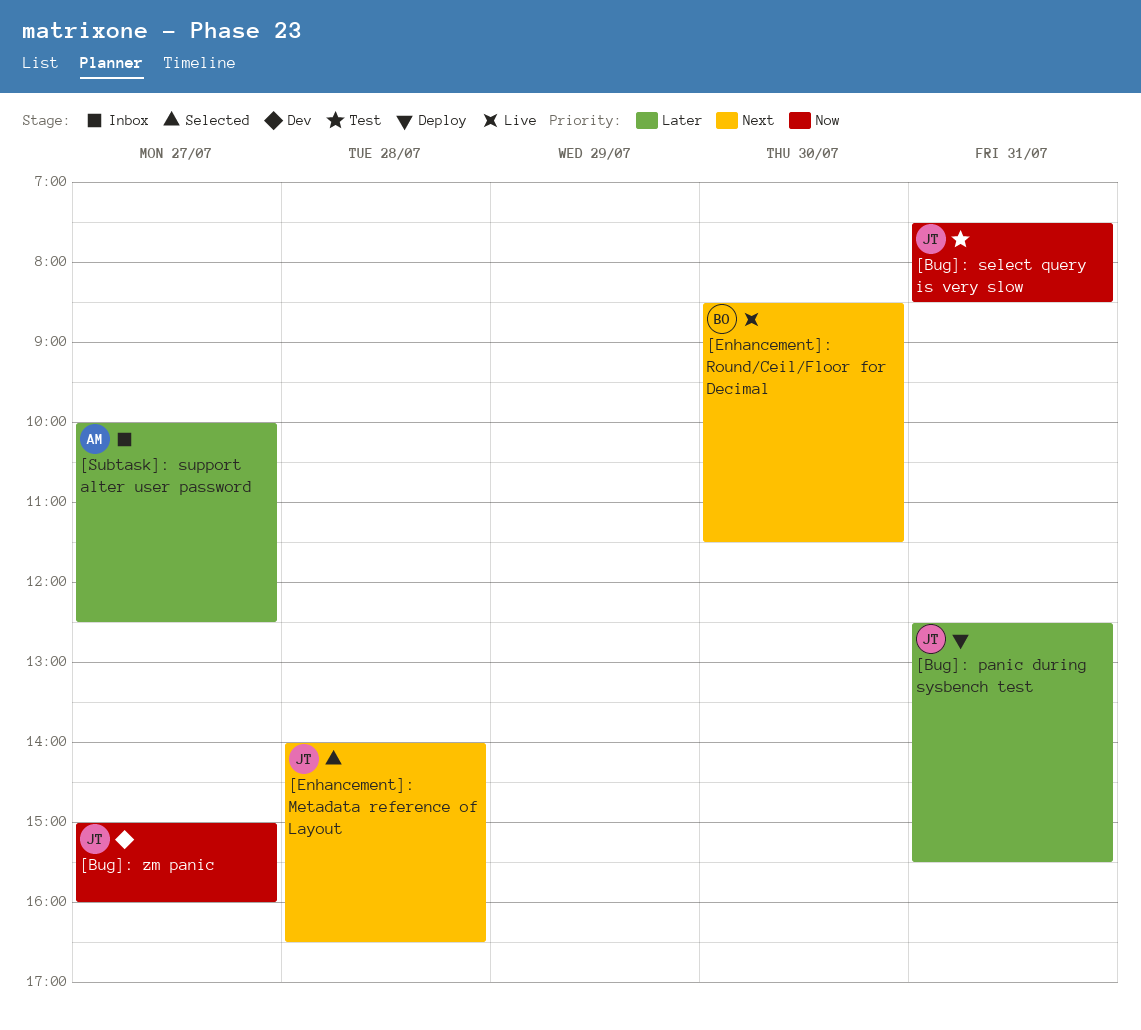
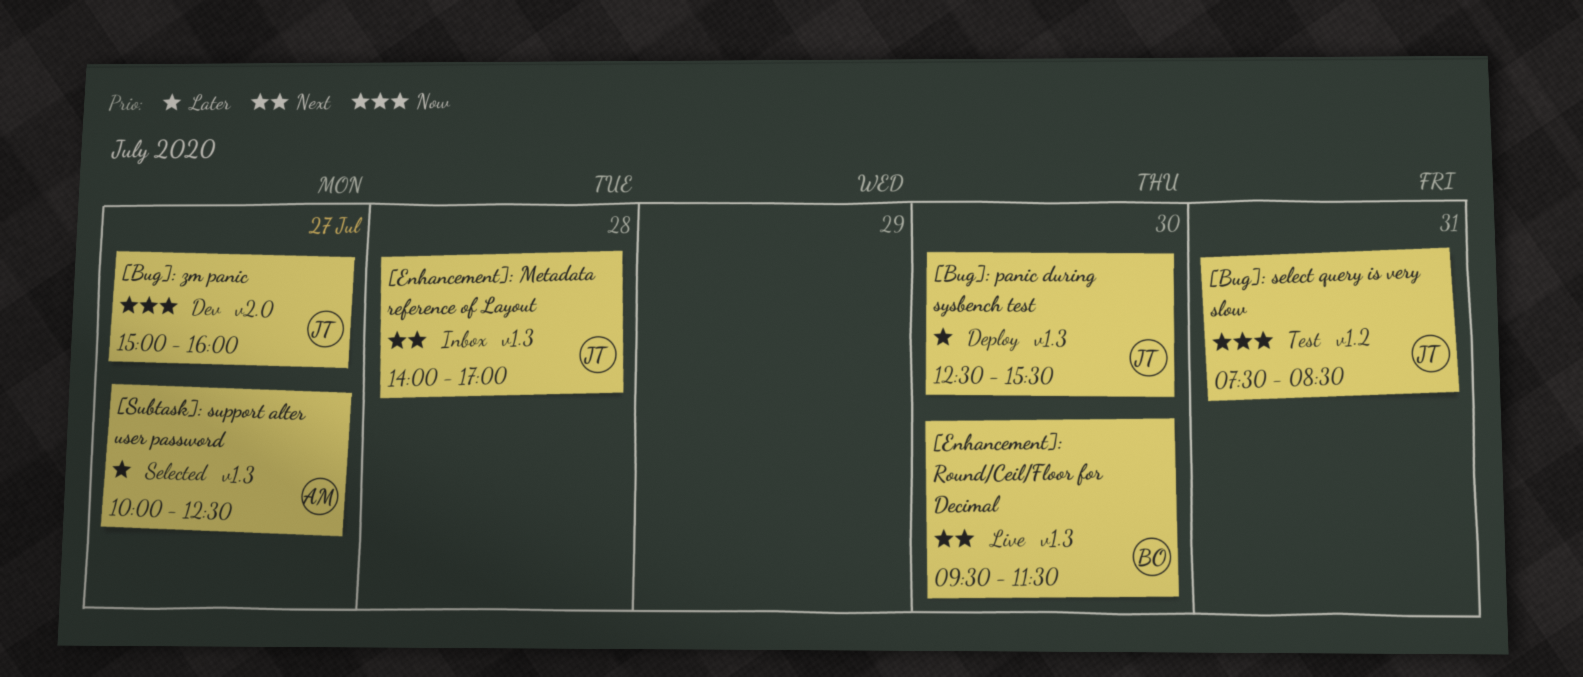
[Bug]: panic during sysbench test, day: Jul 31 -> Jul 30
[Enhancement]: Metadata reference of Layout, status: Selected -> Inbox
[Enhancement]: Metadata reference of Layout, ends: 16:30 -> 17:00
[Enhancement]: Round/Ceil/Floor for Decimal, begins: 08:30 -> 09:30
[Subtask]: support alter user password, status: Inbox -> Selected

